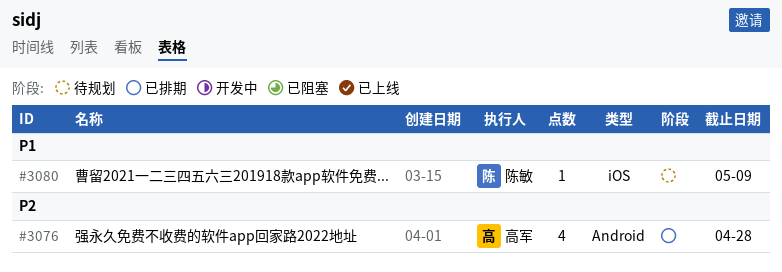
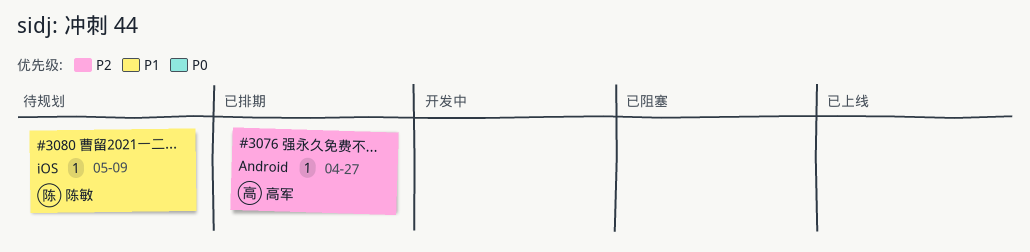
#3076, estimate: 4 -> 1
#3076, due: Apr 28 -> Apr 27

